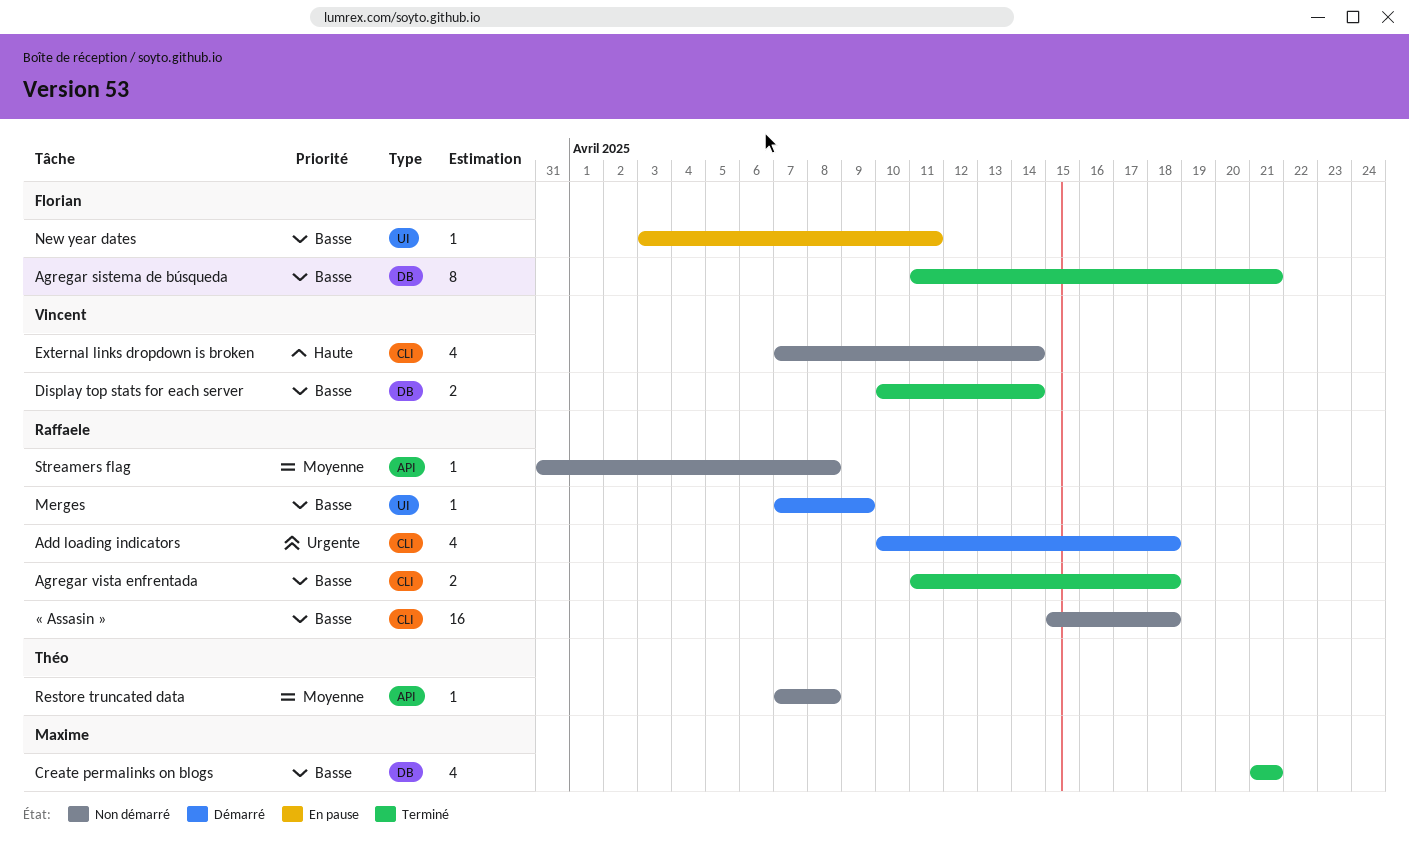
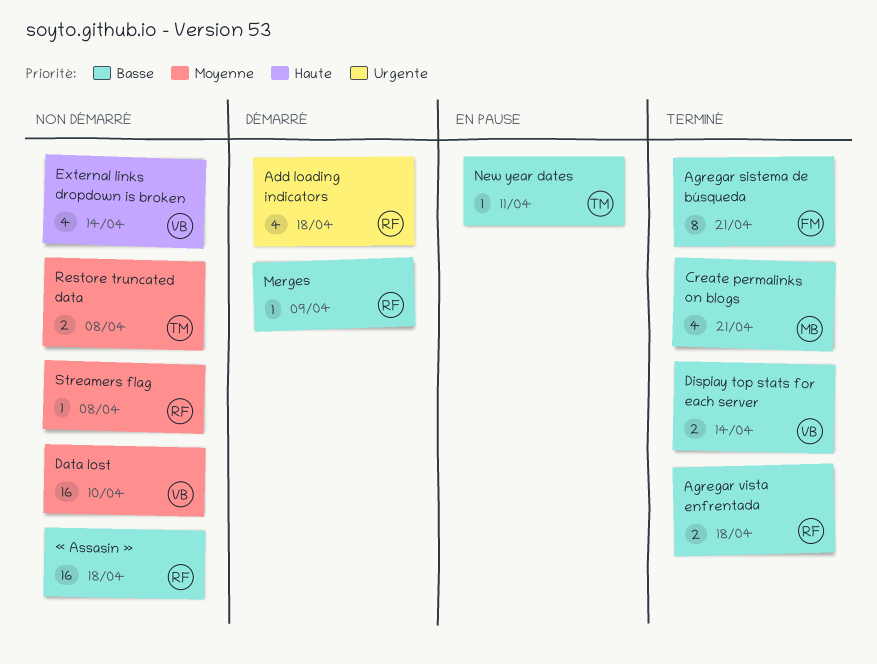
Data lost: none -> present
New year dates, owner: Florian -> Théo
Restore truncated data, estimate: 1 -> 2

